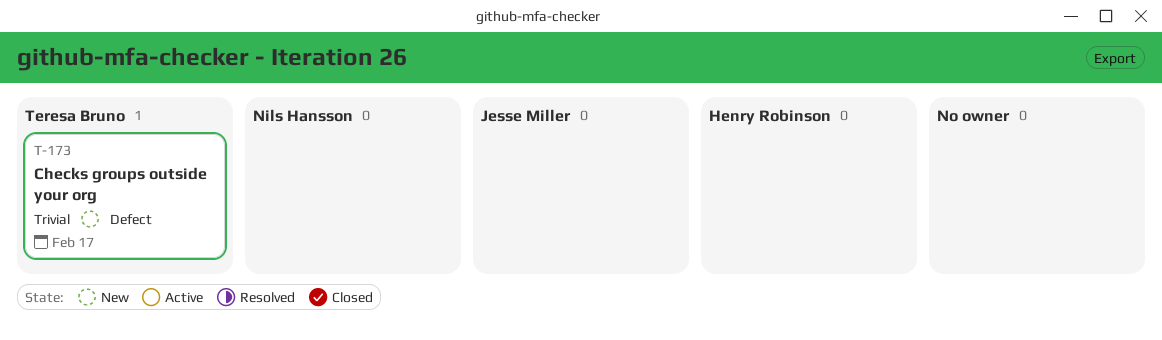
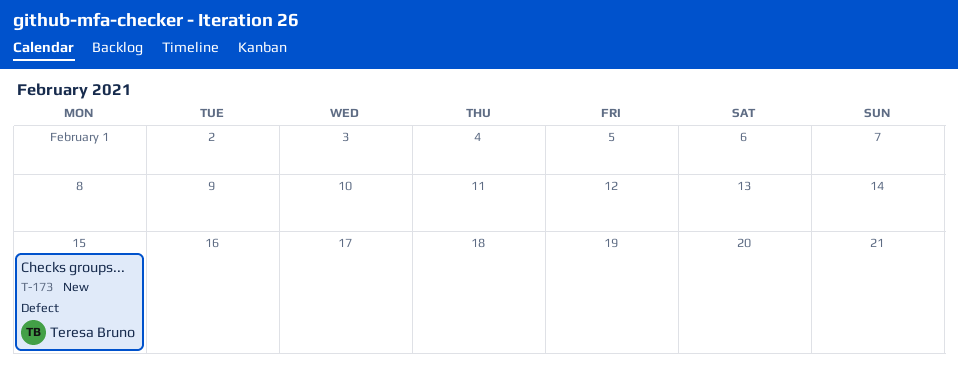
T-173, due: Feb 17 -> Feb 15

